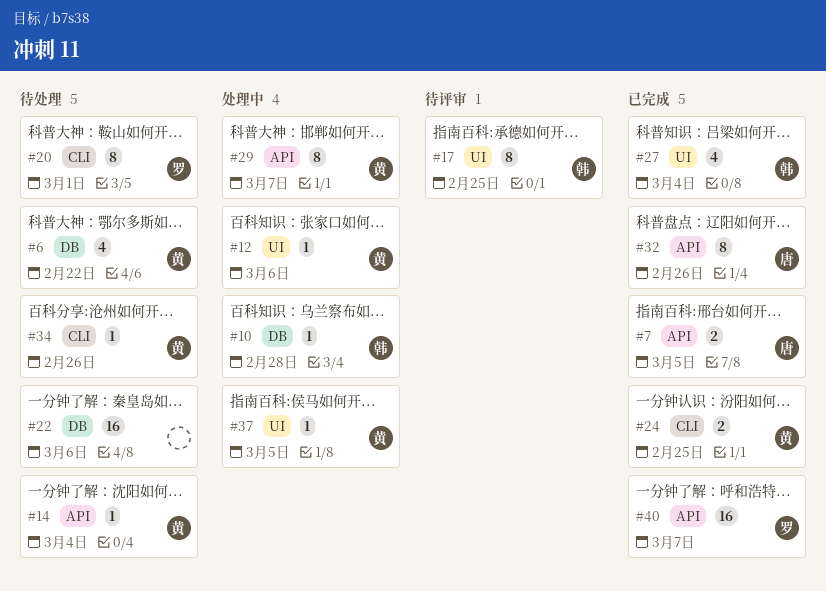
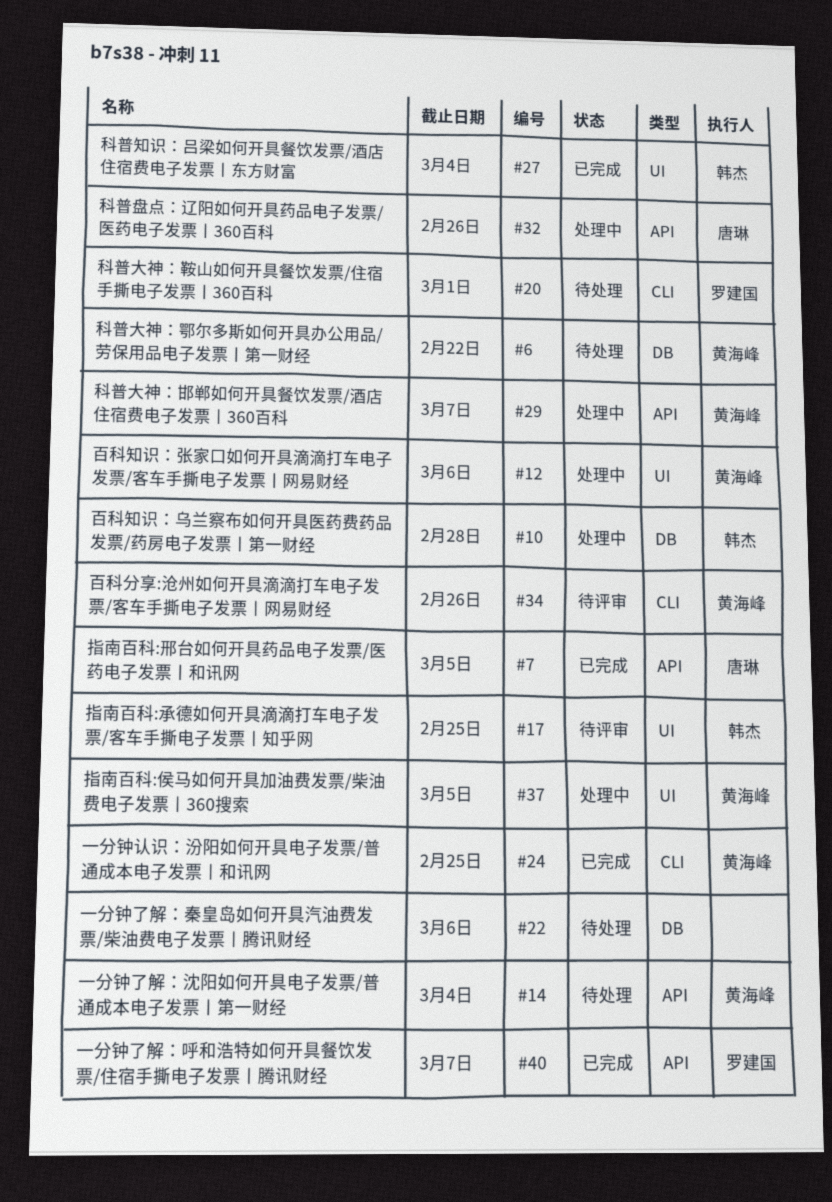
#32, status: 已完成 -> 处理中
#34, status: 待处理 -> 待评审

